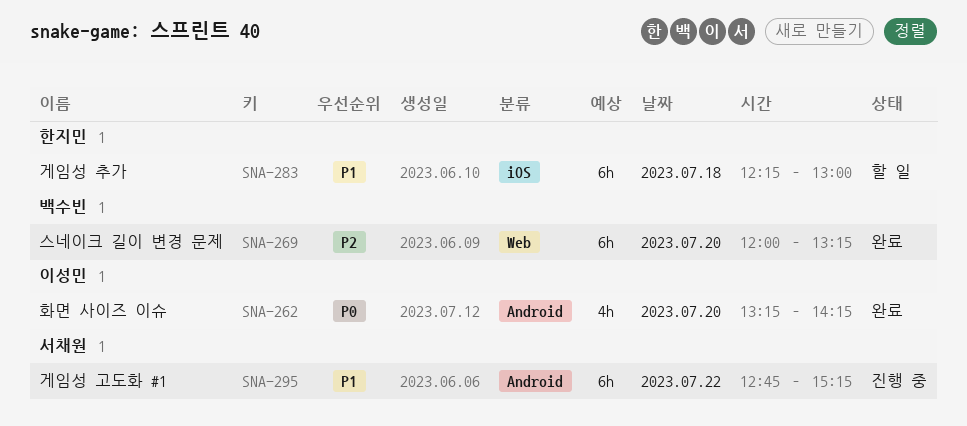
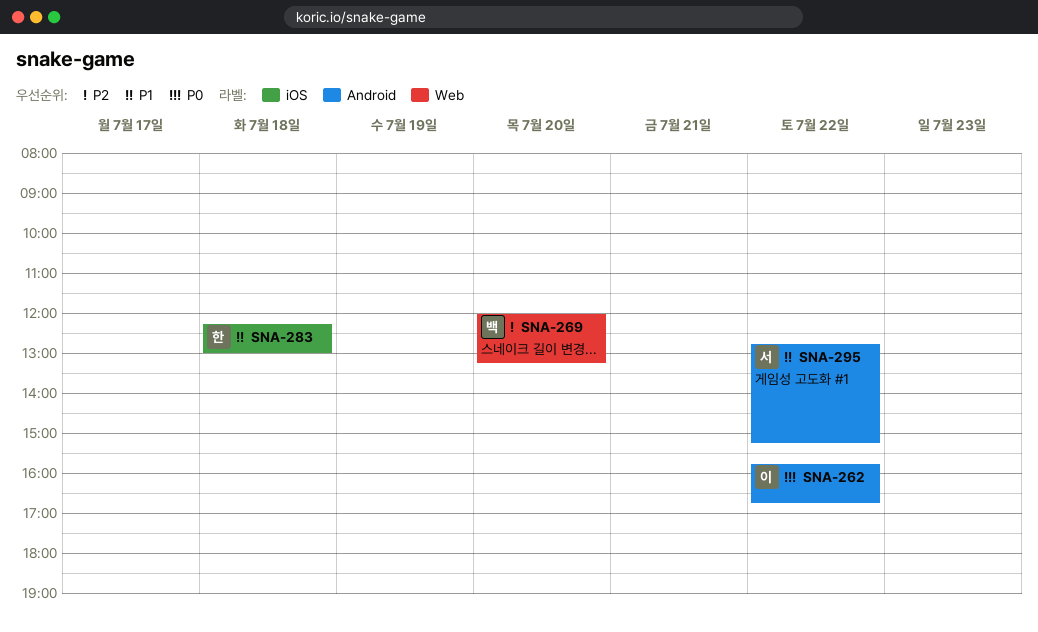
SNA-262, day: Jul 20 -> Jul 22
SNA-262, begins: 13:15 -> 15:45
SNA-262, ends: 14:15 -> 16:45

